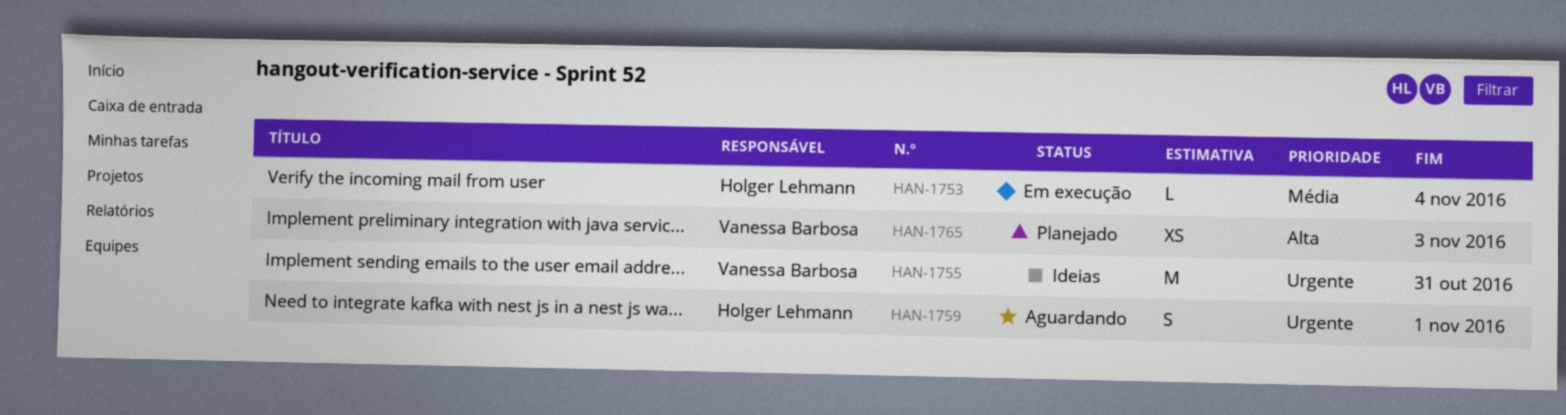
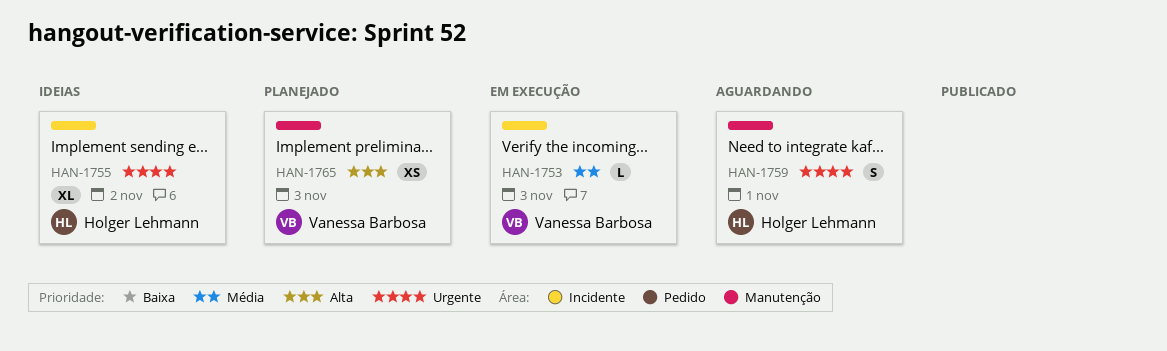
HAN-1753, owner: Holger Lehmann -> Vanessa Barbosa
HAN-1753, due: Nov 4 -> Nov 3
HAN-1755, owner: Vanessa Barbosa -> Holger Lehmann
HAN-1755, estimate: M -> XL
HAN-1755, due: Oct 31 -> Nov 2

